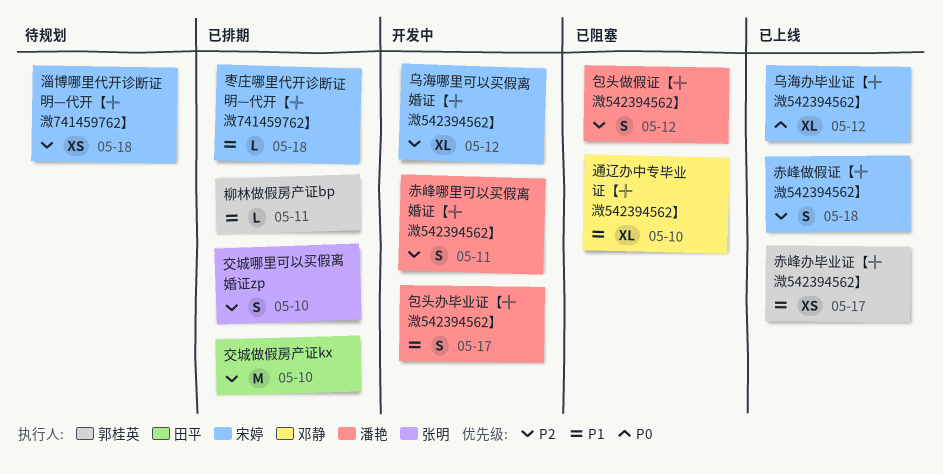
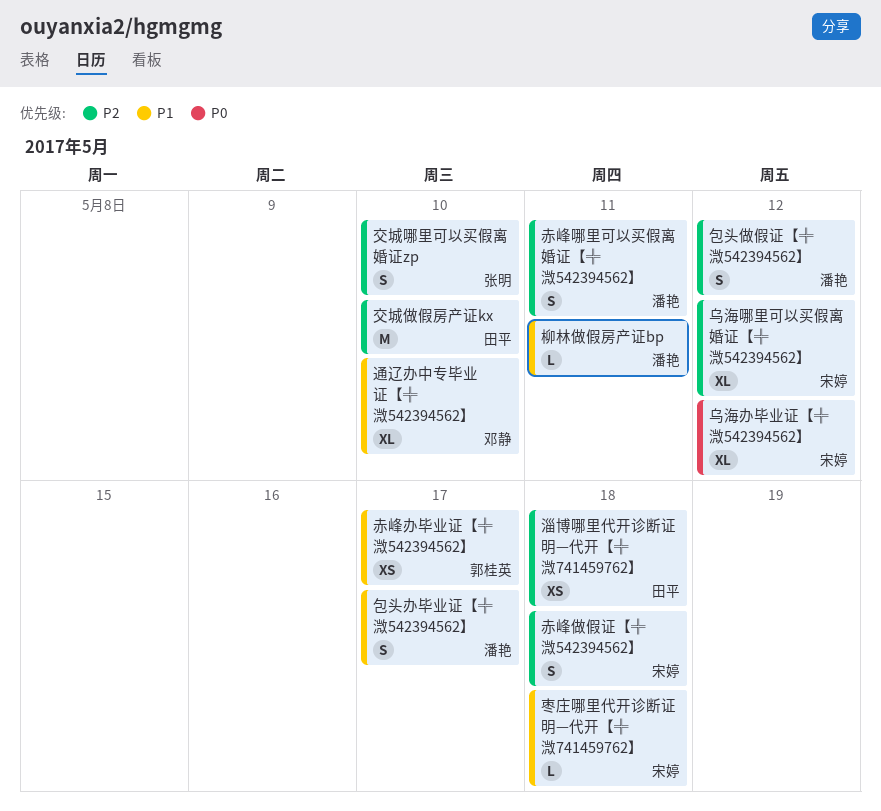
柳林做假房产证bp, owner: 郭桂英 -> 潘艳
淄博哪里代开诊断证明—代开【╬溦741459762】, owner: 宋婷 -> 田平

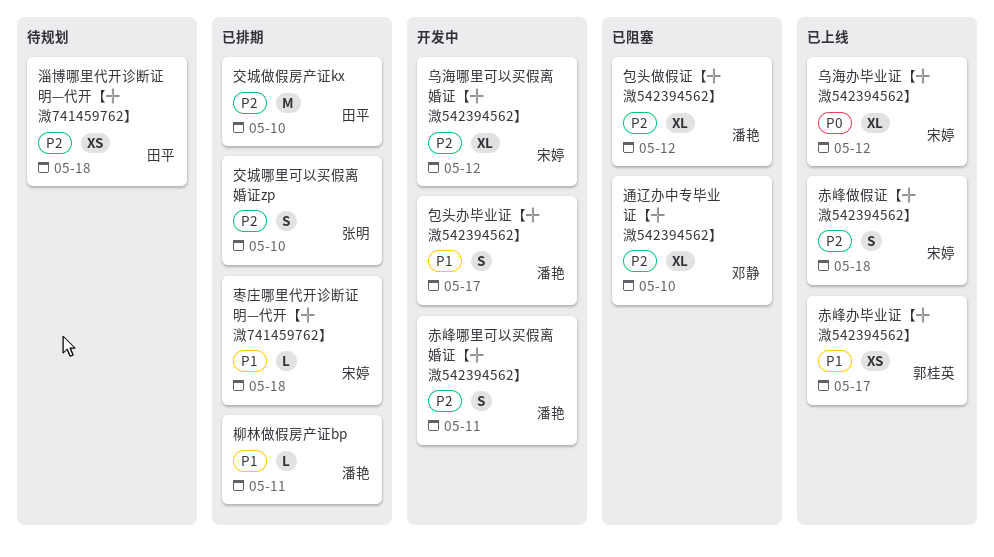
包头做假证【╬溦542394562】, estimate: S -> XL
通辽办中专毕业证【╬溦542394562】, priority: P1 -> P2

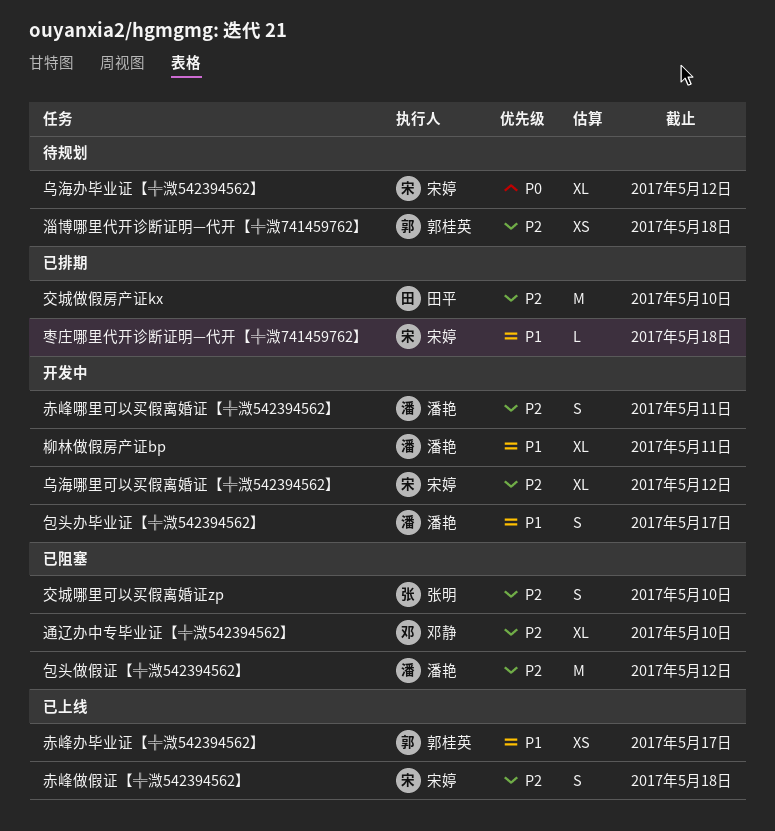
乌海办毕业证【╬溦542394562】, status: 已上线 -> 待规划
交城哪里可以买假离婚证zp, status: 已排期 -> 已阻塞
包头做假证【╬溦542394562】, estimate: XL -> M
柳林做假房产证bp, status: 已排期 -> 开发中
柳林做假房产证bp, estimate: L -> XL
淄博哪里代开诊断证明—代开【╬溦741459762】, owner: 田平 -> 郭桂英

